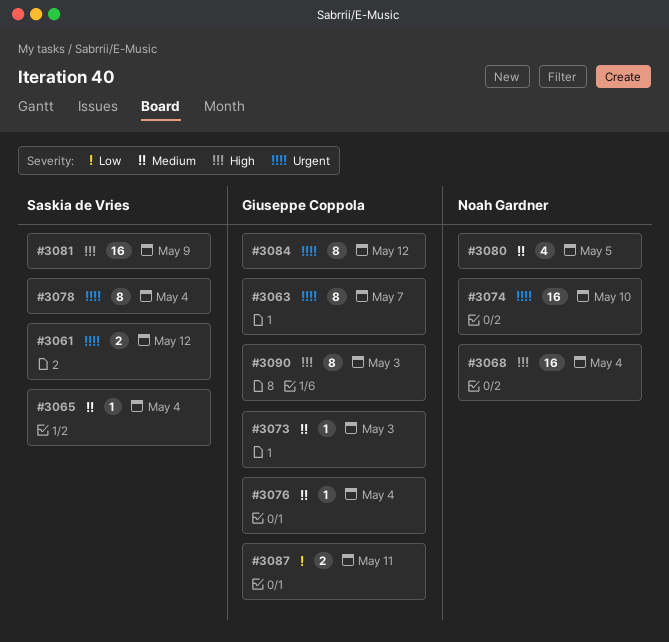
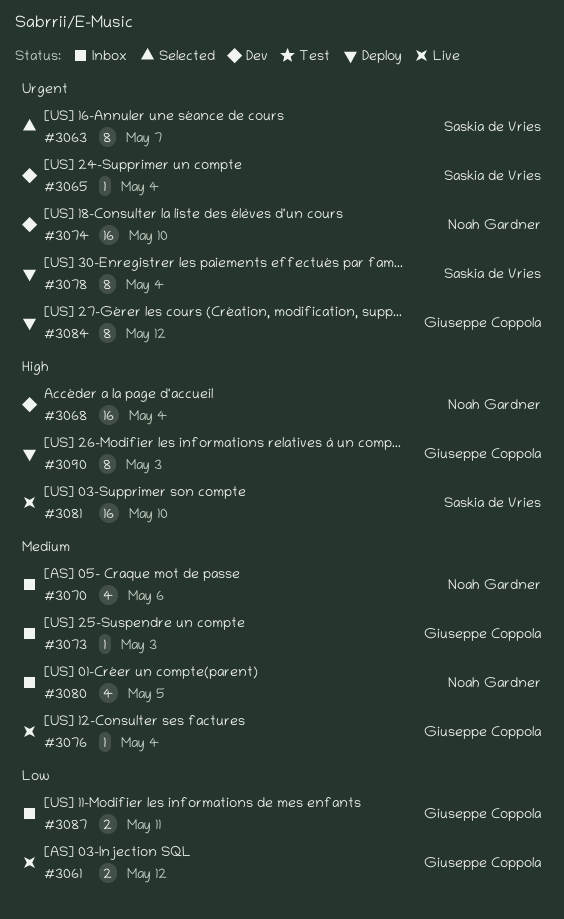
#3061, owner: Saskia de Vries -> Giuseppe Coppola
#3061, priority: Urgent -> Low
#3063, owner: Giuseppe Coppola -> Saskia de Vries
#3065, priority: Medium -> Urgent
#3070: none -> present
#3081, due: May 9 -> May 10

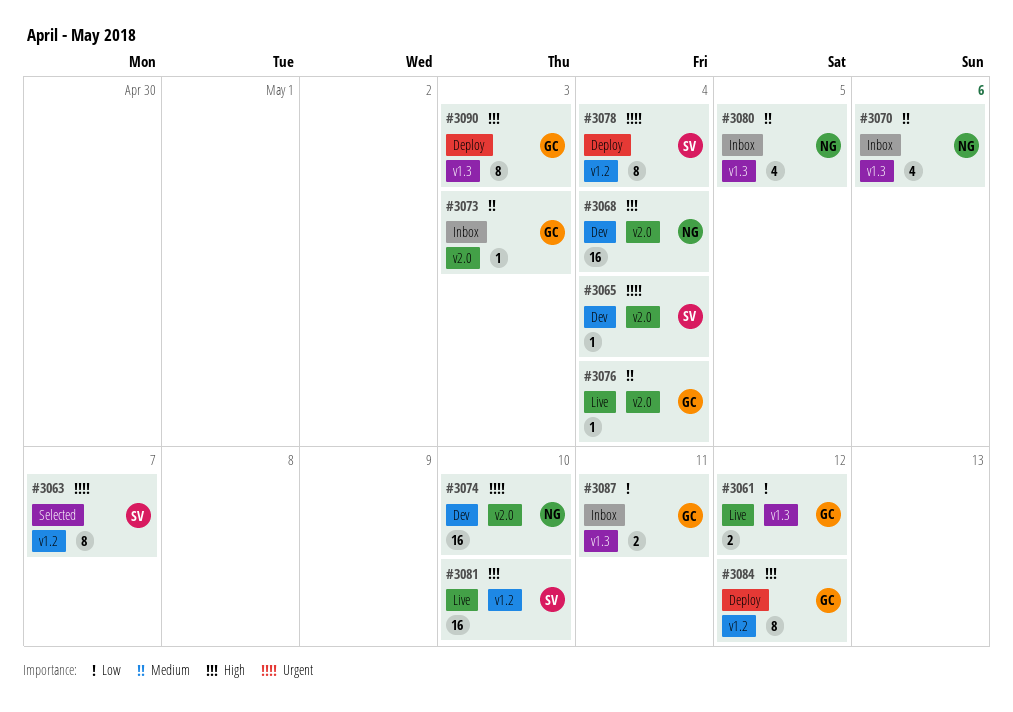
#3084, priority: Urgent -> High

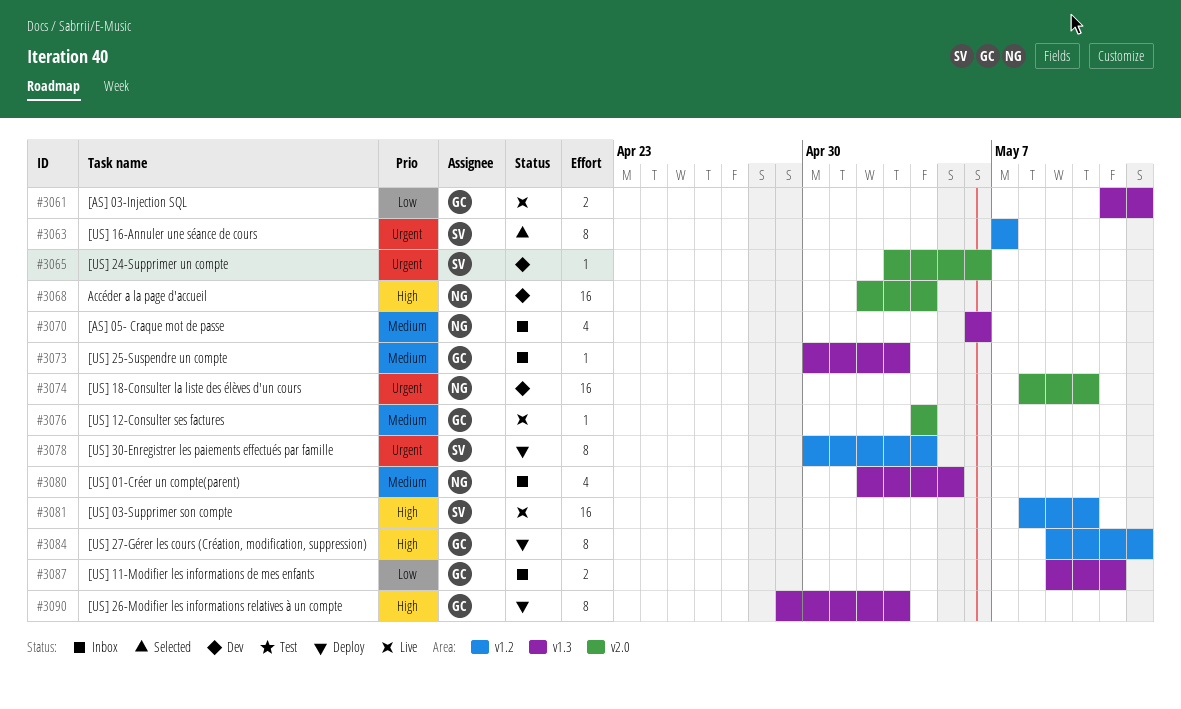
#3065, due: May 4 -> May 6
#3073, label: v2.0 -> v1.3

